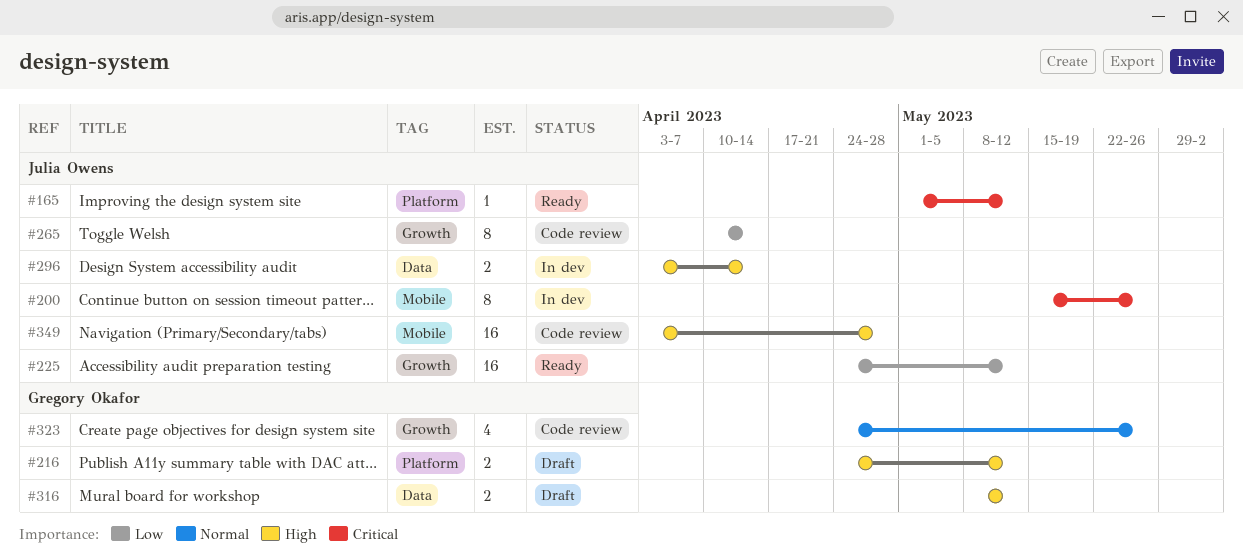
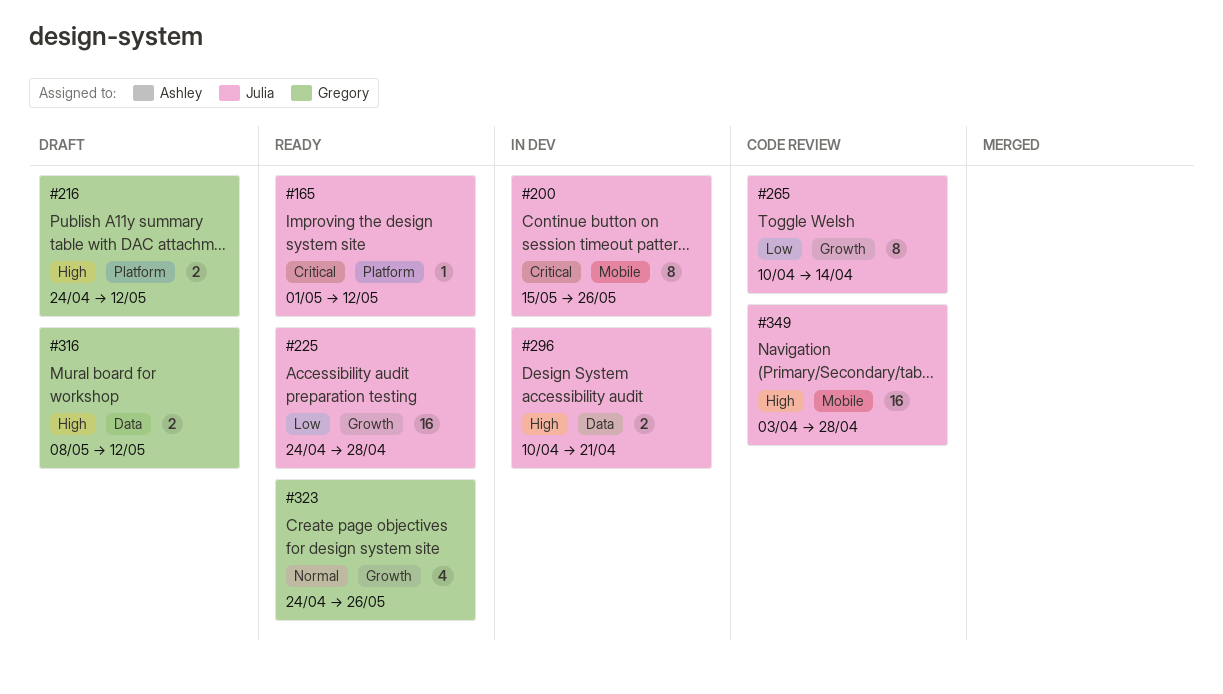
#225, due: May 12 -> Apr 28
#296, start: Apr 3 -> Apr 10
#296, due: Apr 14 -> Apr 21
#323, status: Code review -> Ready

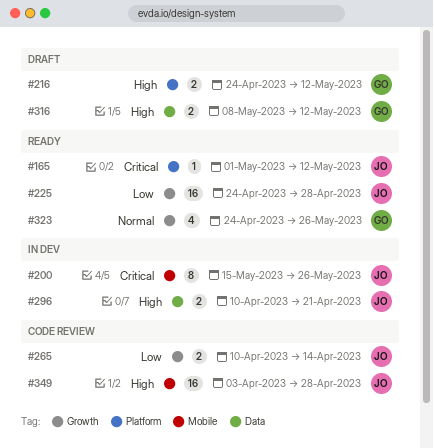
#265, estimate: 8 -> 2

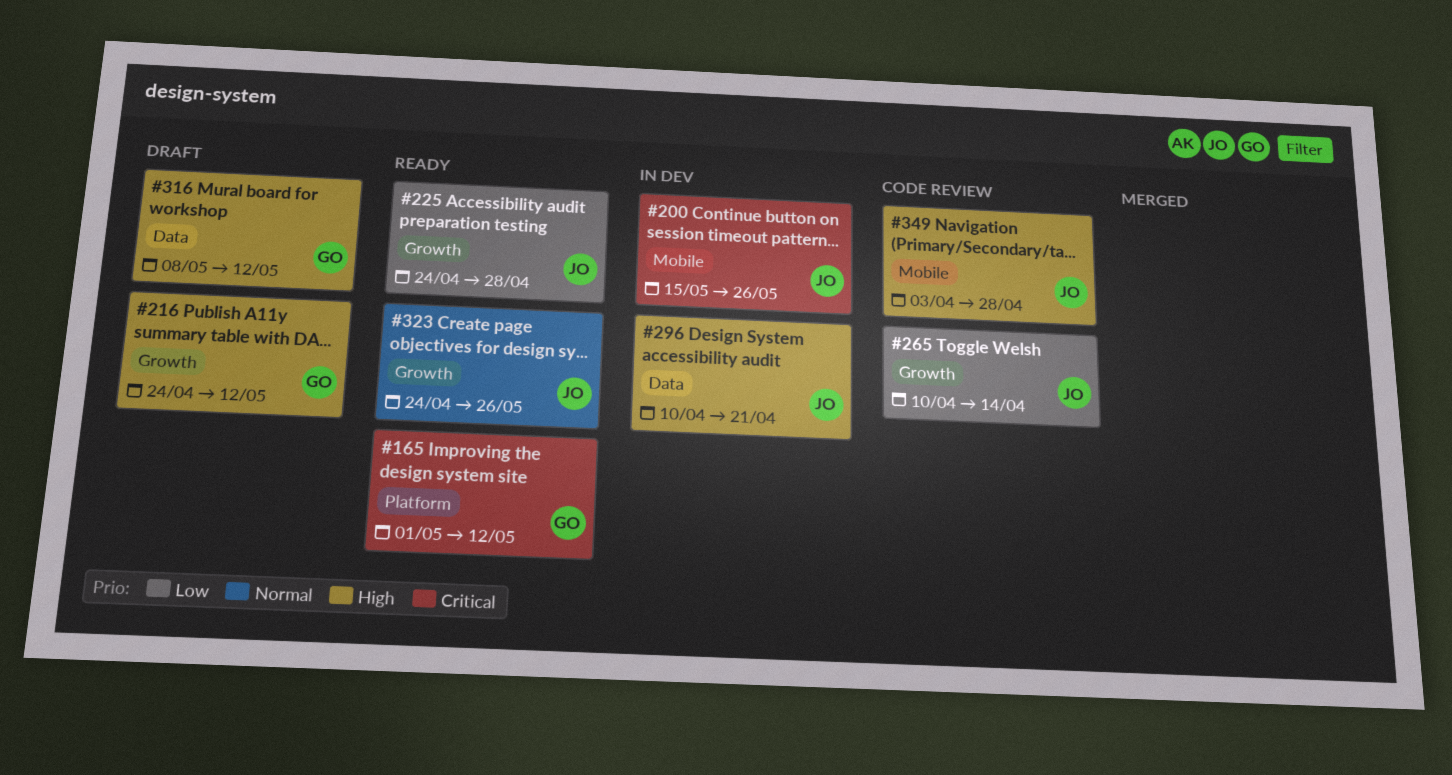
#165, owner: JO -> GO
#216, label: Platform -> Growth
#323, owner: GO -> JO

